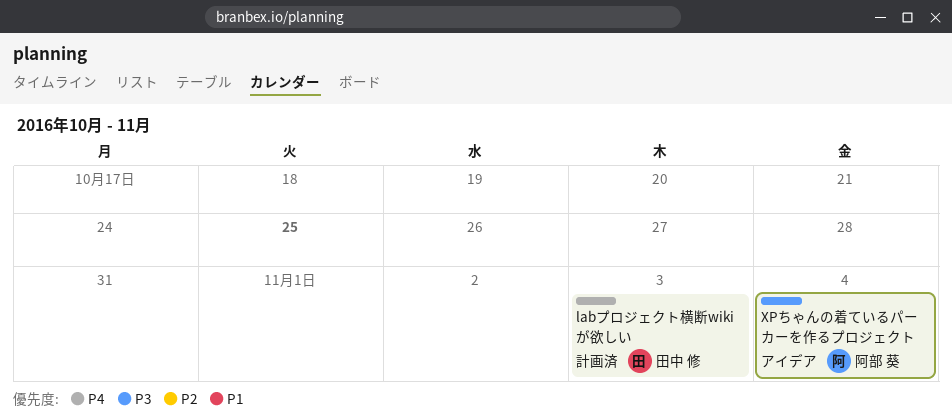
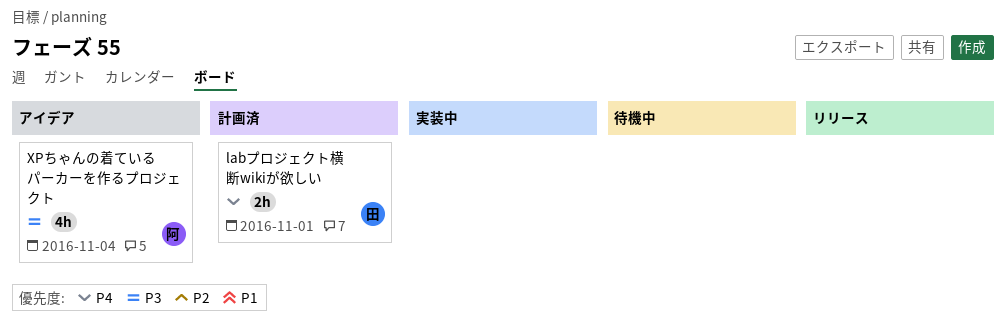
labプロジェクト横断wikiが欲しい, due: Nov 3 -> Nov 1

